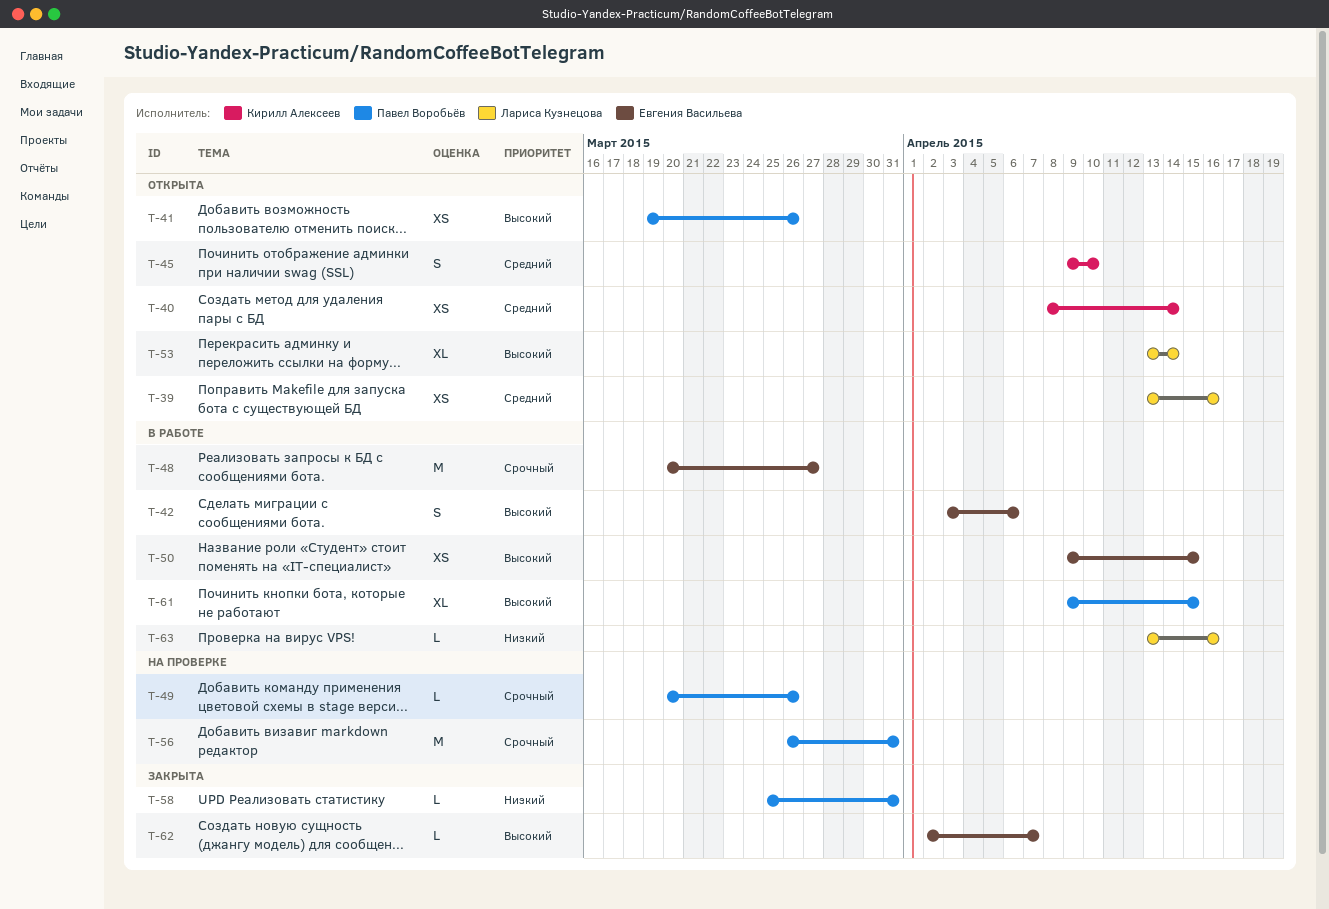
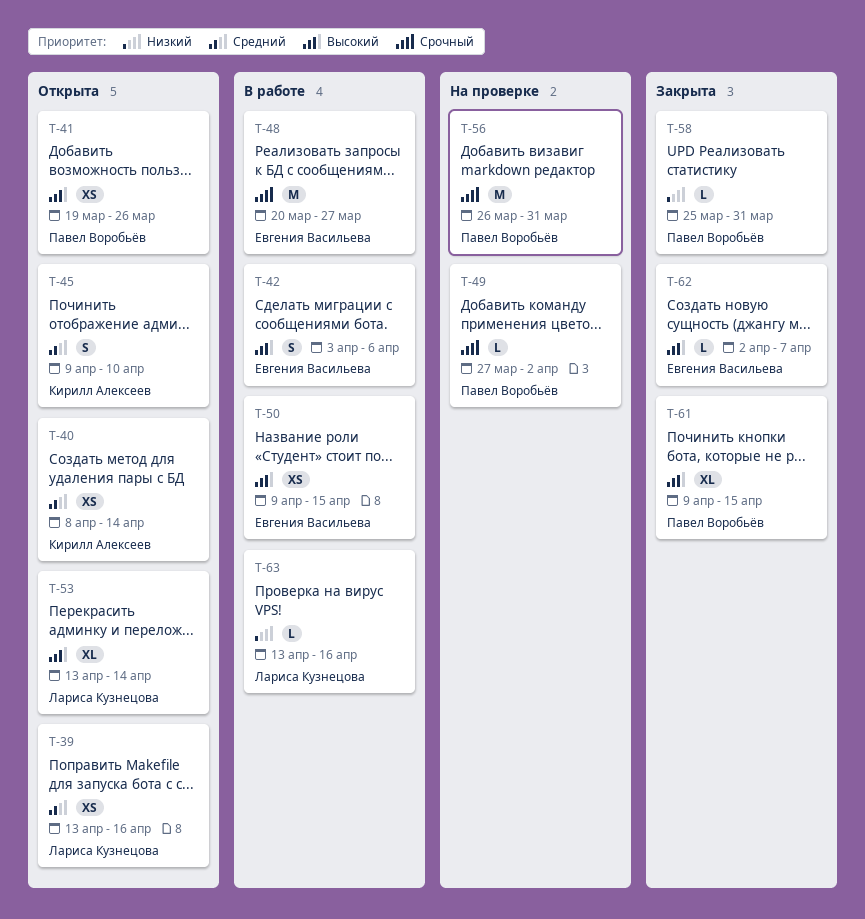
T-49, start: Mar 20 -> Mar 27
T-49, due: Mar 26 -> Apr 2
T-61, status: В работе -> Закрыта

